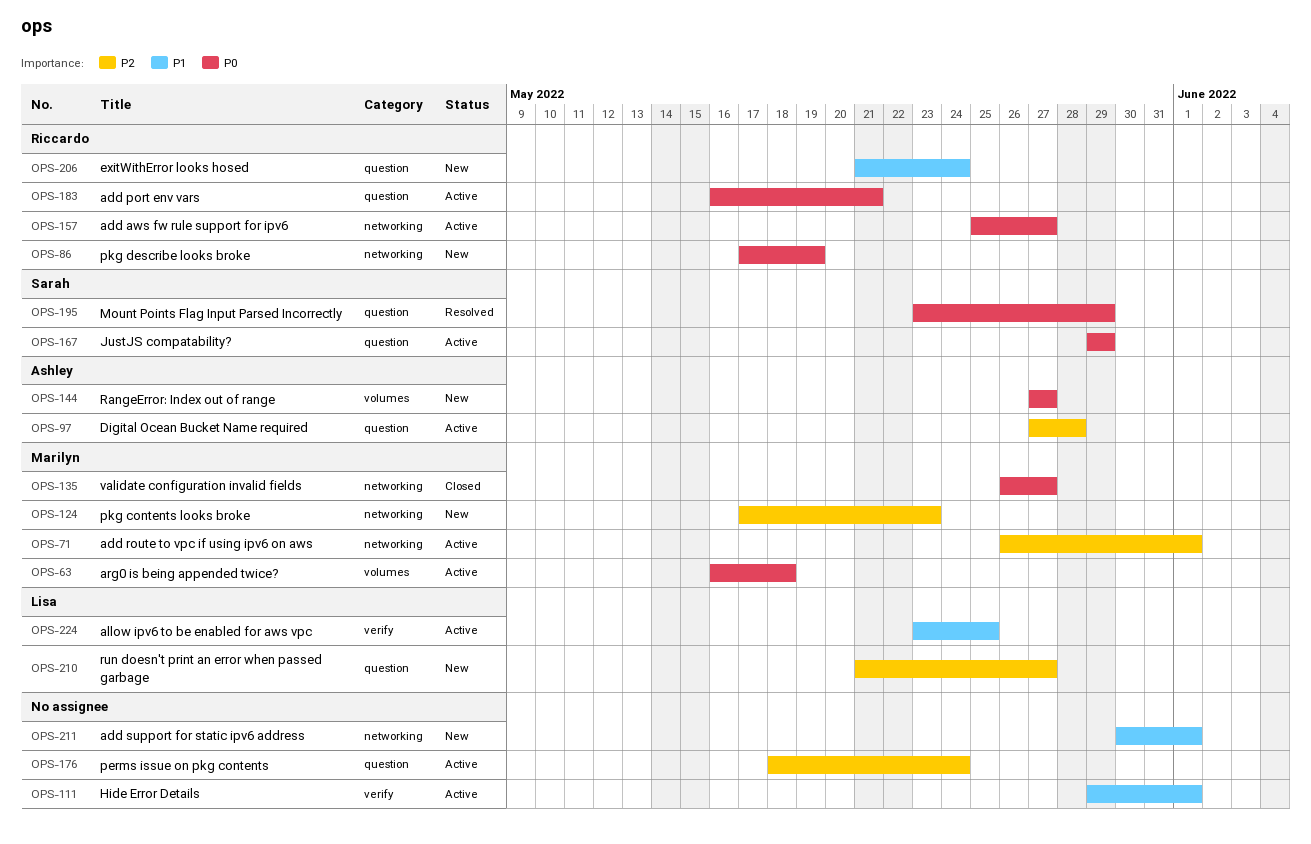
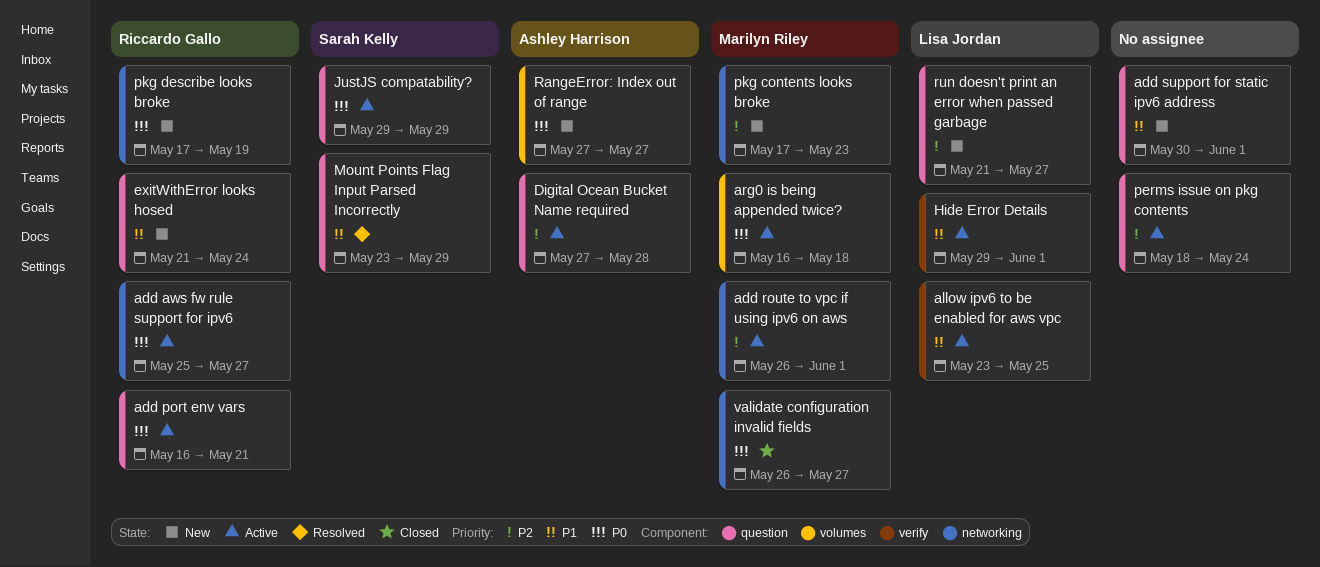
add support for static ipv6 address, label: networking -> question
Hide Error Details, owner: none -> Lisa Jordan
Mount Points Flag Input Parsed Incorrectly, priority: P0 -> P1

